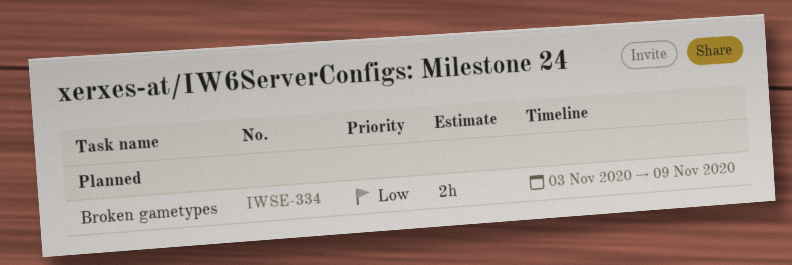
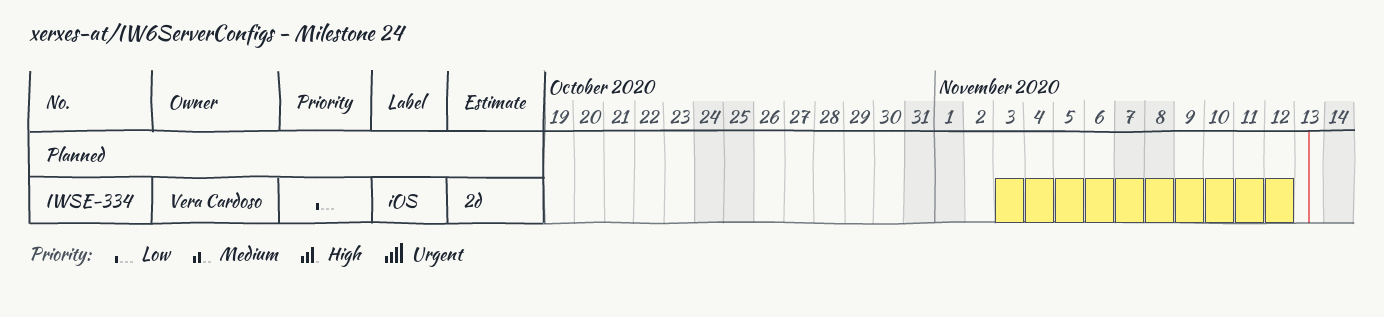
IWSE-334, estimate: 2h -> 2d
IWSE-334, due: Nov 9 -> Nov 12

